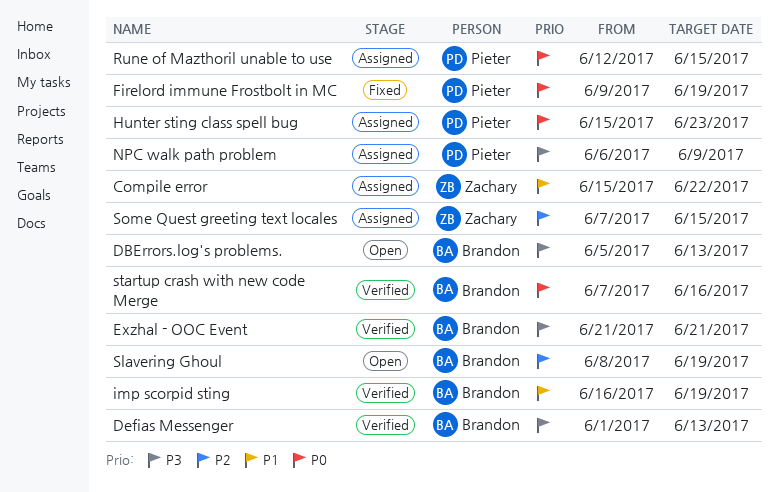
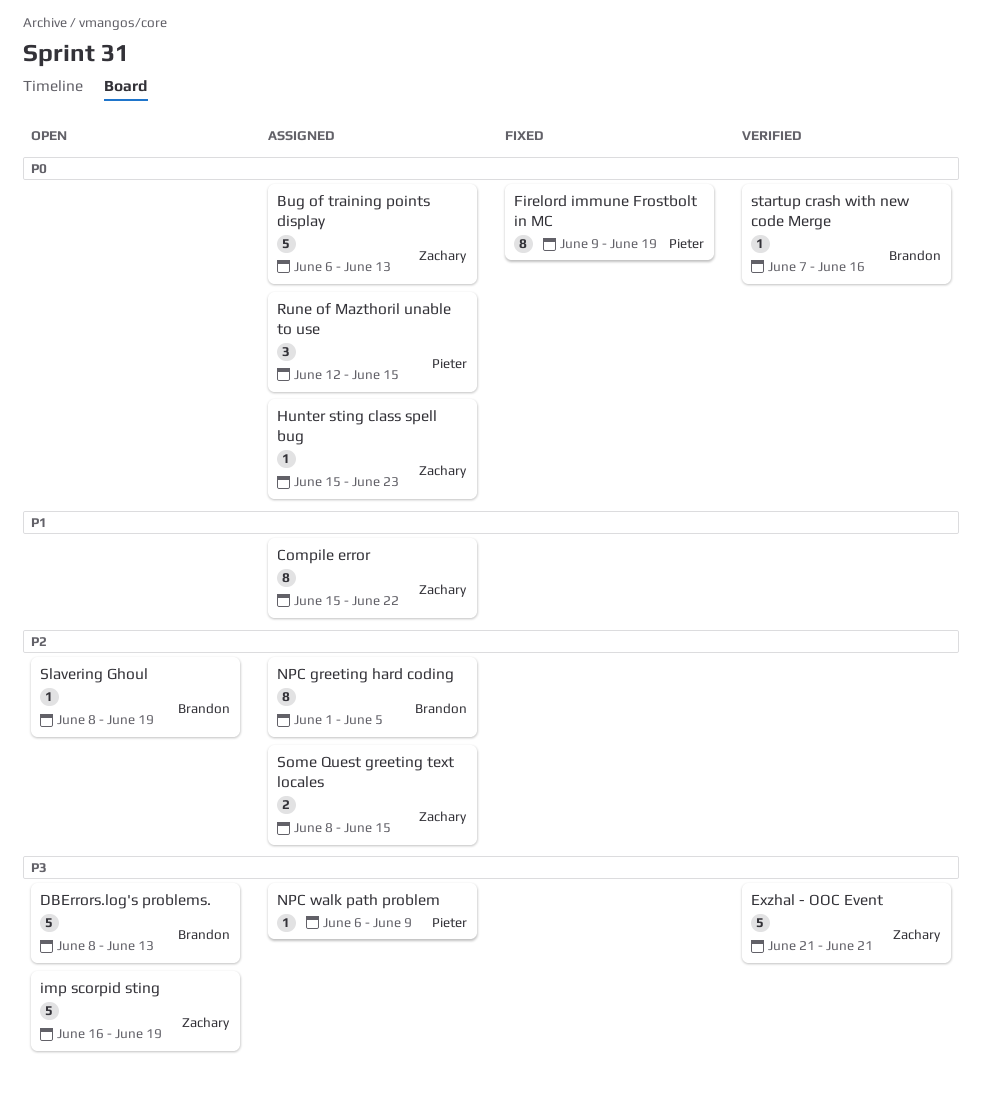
Bug of training points display: none -> present
DBErrors.log's problems., start: Jun 5 -> Jun 8
Defias Messenger: present -> none
Exzhal - OOC Event, owner: Brandon -> Zachary
Hunter sting class spell bug, owner: Pieter -> Zachary
imp scorpid sting, status: Verified -> Open
imp scorpid sting, owner: Brandon -> Zachary
imp scorpid sting, priority: P1 -> P3
NPC greeting hard coding: none -> present
Some Quest greeting text locales, start: Jun 7 -> Jun 8

